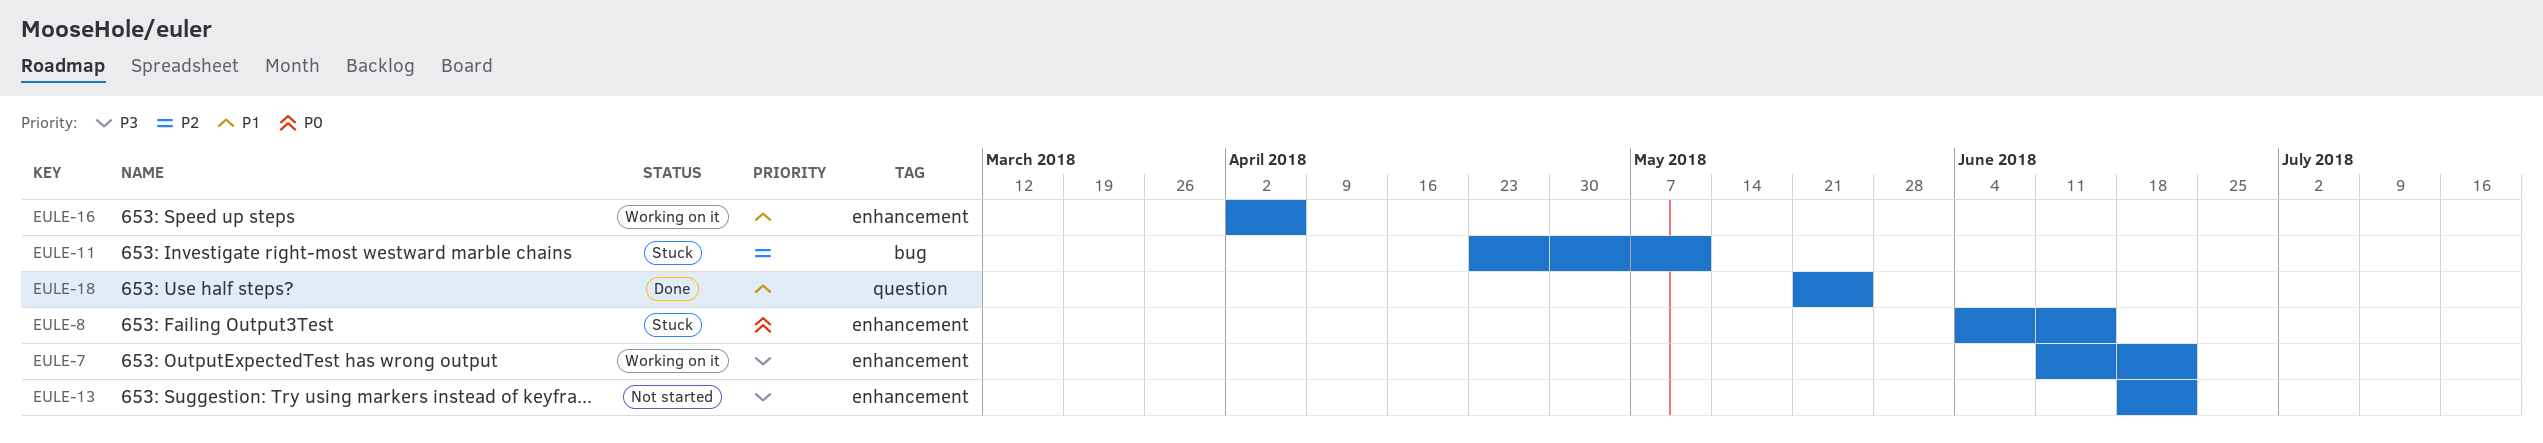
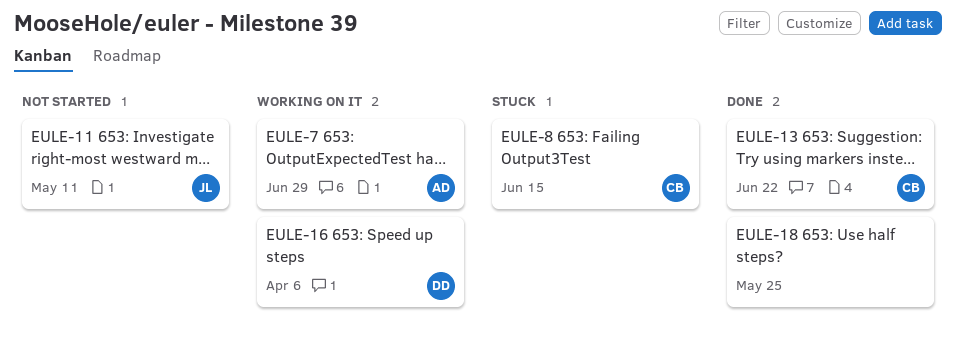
EULE-7, due: Jun 22 -> Jun 29
EULE-11, status: Stuck -> Not started
EULE-13, status: Not started -> Done

